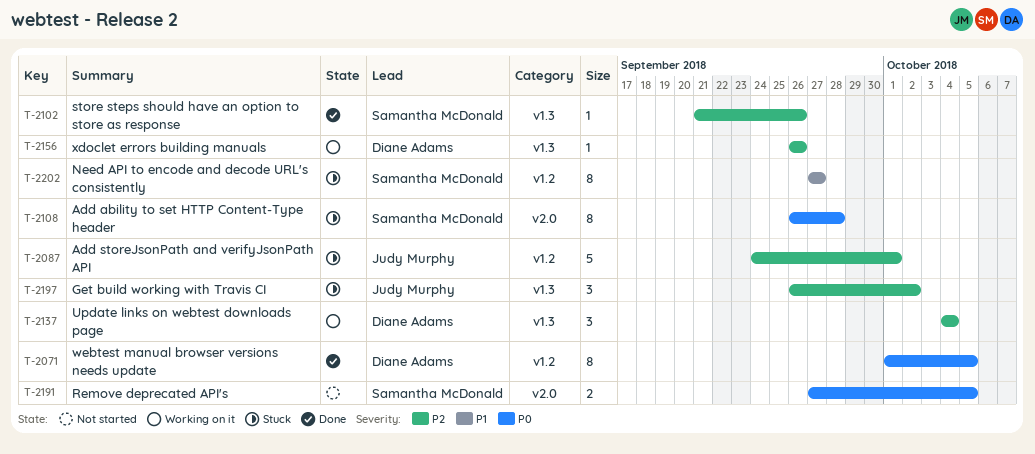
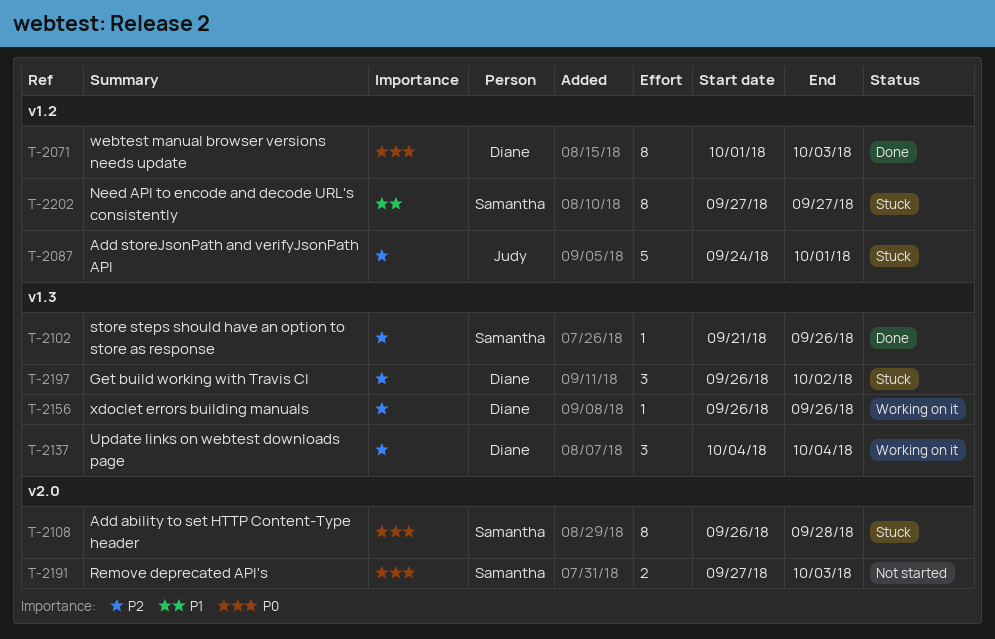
T-2071, due: Oct 5 -> Oct 3
T-2191, due: Oct 5 -> Oct 3
T-2197, owner: Judy Murphy -> Diane Adams

